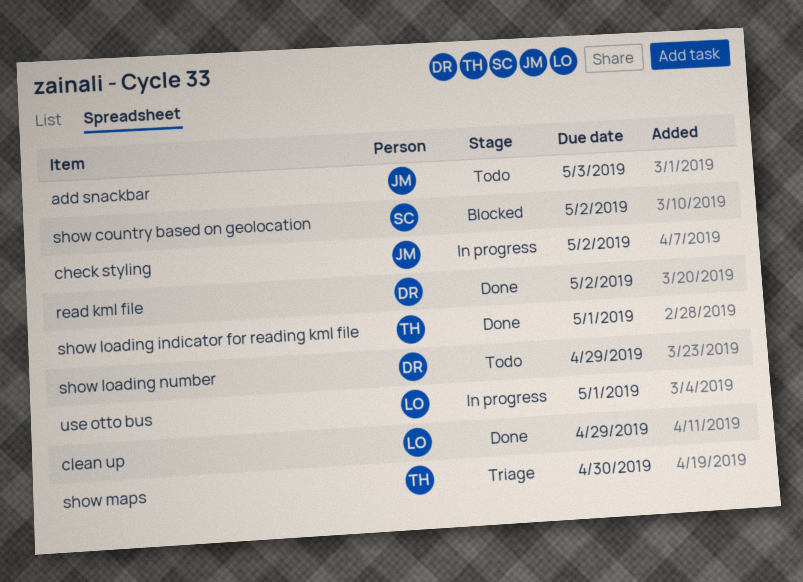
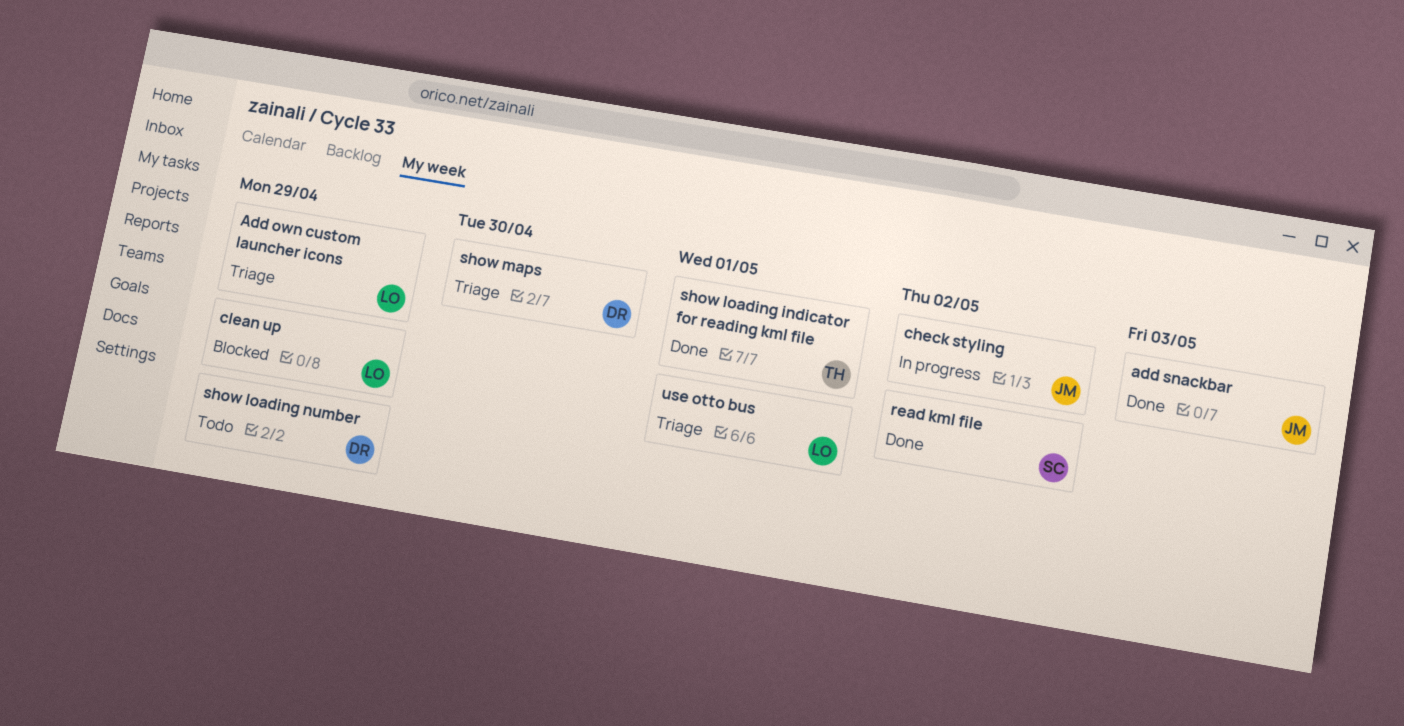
Add own custom launcher icons: none -> present
add snackbar, status: Todo -> Done
clean up, status: Done -> Blocked
read kml file, owner: DR -> SC
show country based on geolocation: present -> none
show maps, owner: TH -> DR
use otto bus, status: In progress -> Triage

